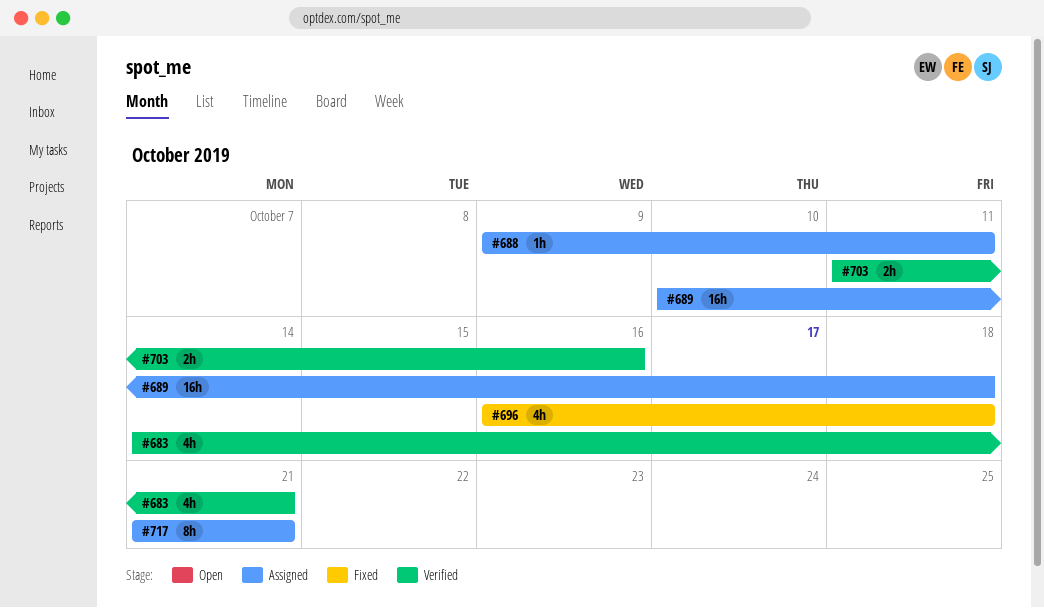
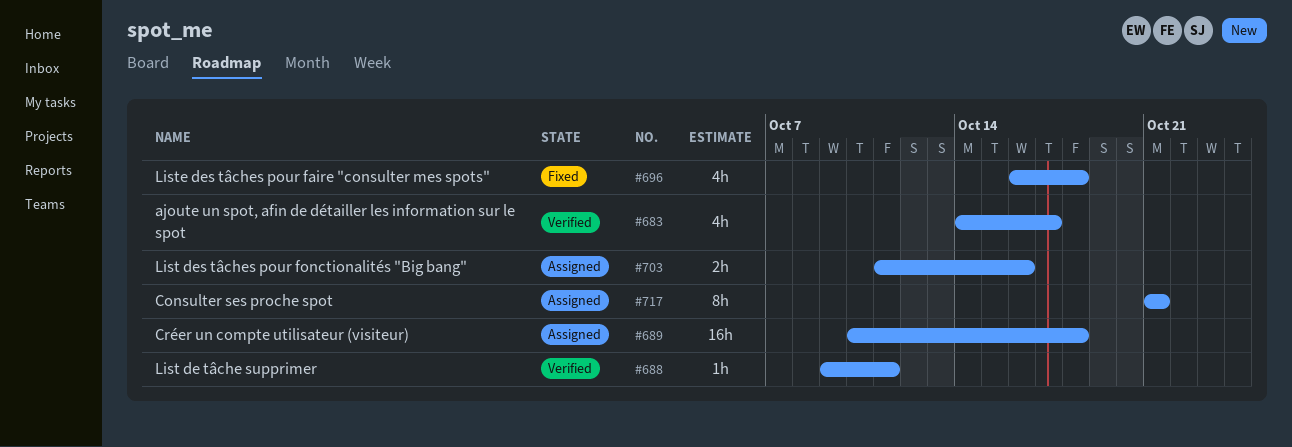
#683, due: Oct 21 -> Oct 17
#688, status: Assigned -> Verified
#703, status: Verified -> Assigned

